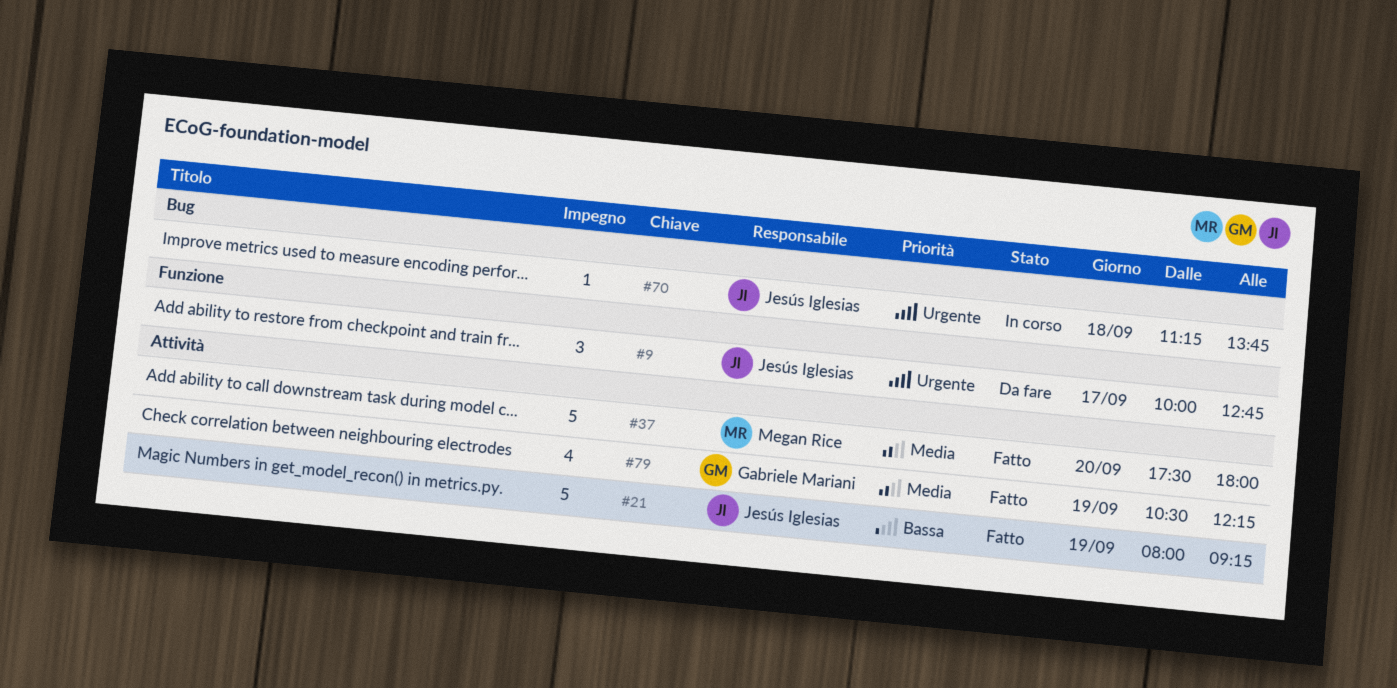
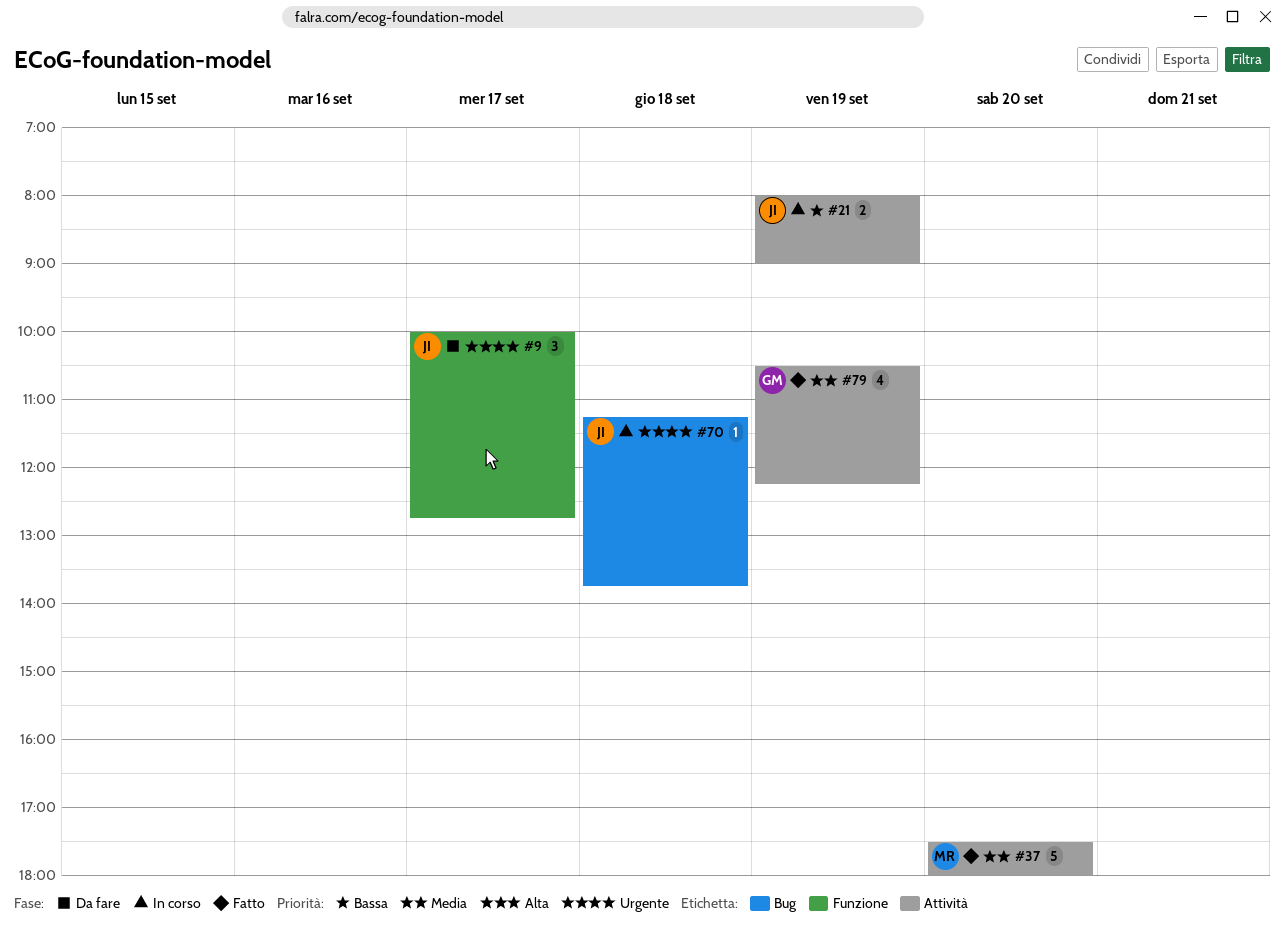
#21, status: Fatto -> In corso
#21, estimate: 5 -> 2
#21, ends: 09:15 -> 09:00

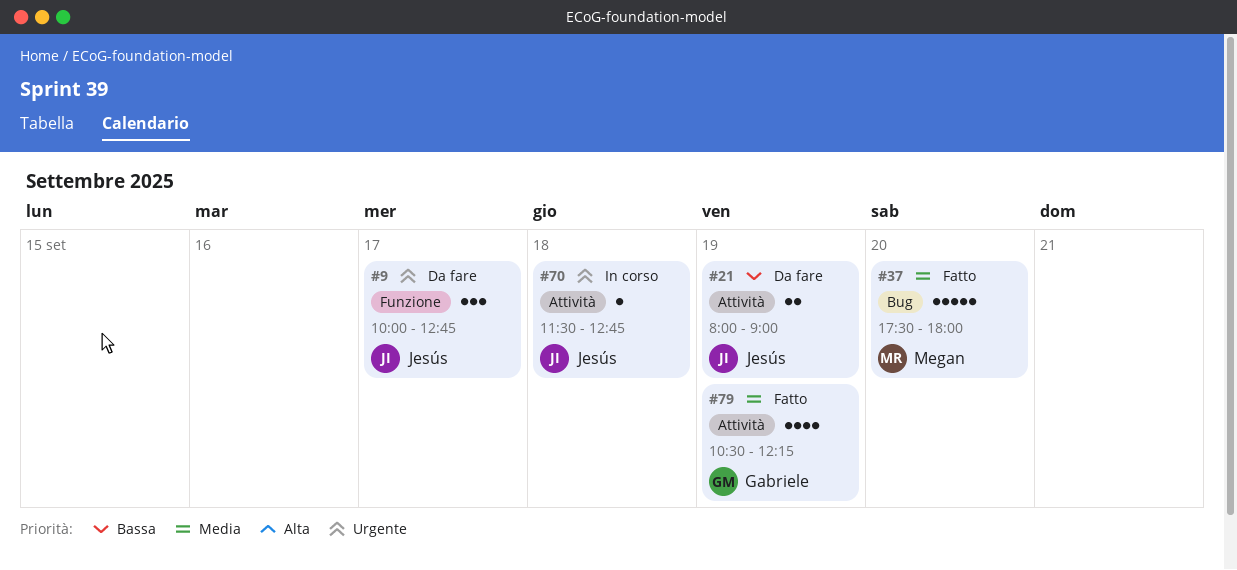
#21, status: In corso -> Da fare
#37, label: Attività -> Bug
#70, label: Bug -> Attività
#70, begins: 11:15 -> 11:30
#70, ends: 13:45 -> 12:45

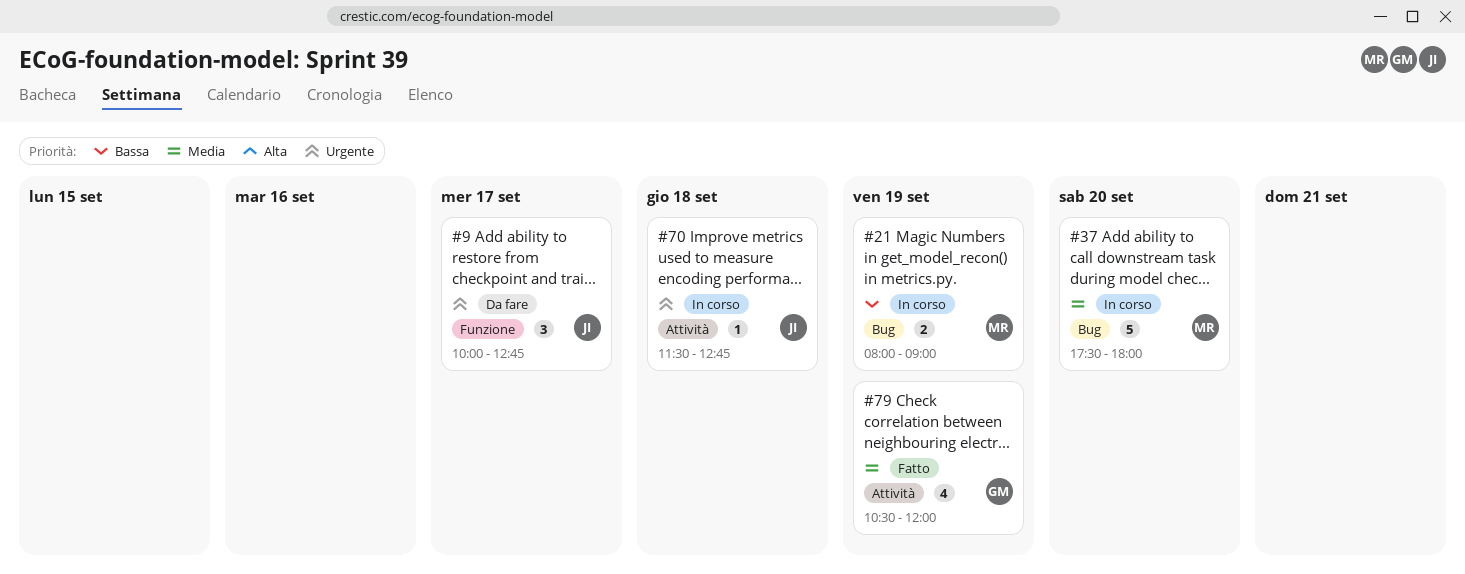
#21, status: Da fare -> In corso
#21, owner: Jesús -> Megan
#21, label: Attività -> Bug
#37, status: Fatto -> In corso
#79, ends: 12:15 -> 12:00

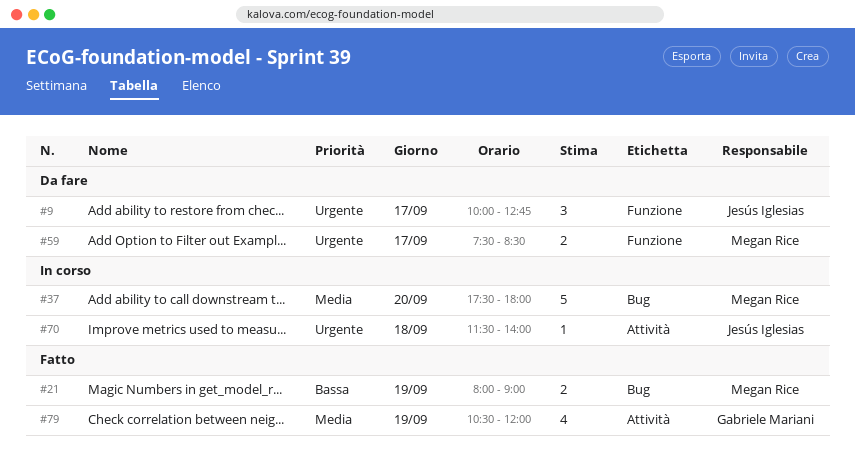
#21, status: In corso -> Fatto
#59: none -> present
#70, ends: 12:45 -> 14:00

